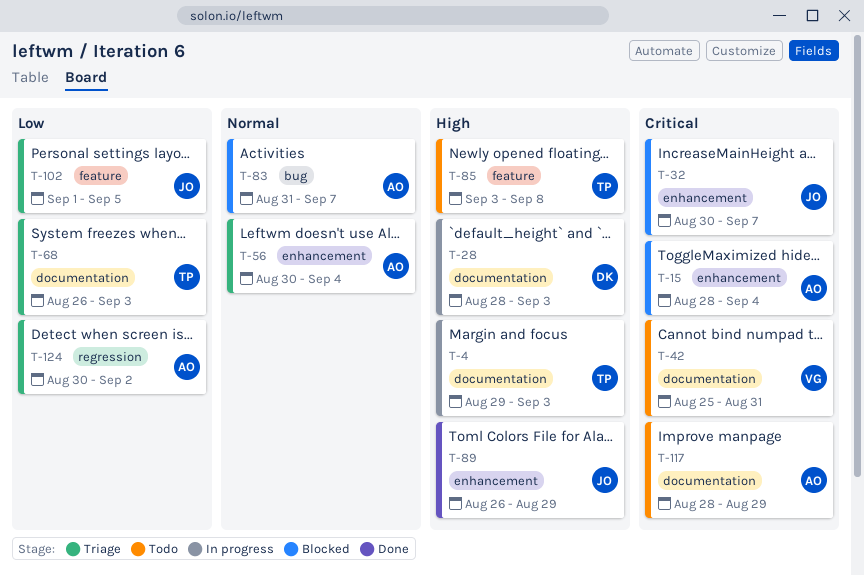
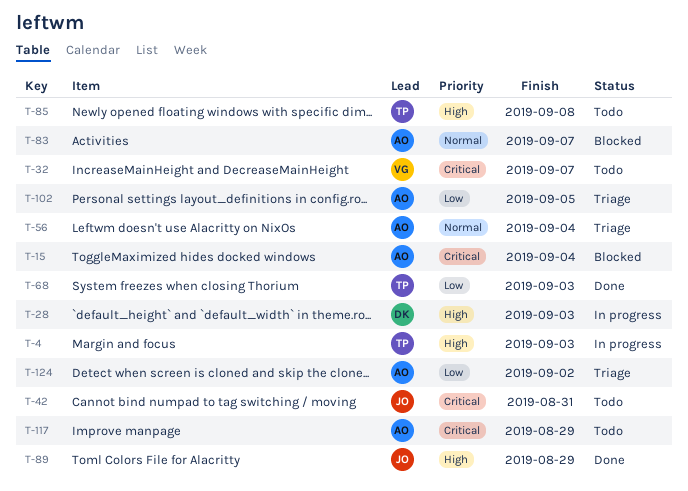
T-32, status: Blocked -> Todo
T-32, owner: JO -> VG
T-42, owner: VG -> JO
T-68, status: Triage -> Done
T-102, owner: JO -> AO

